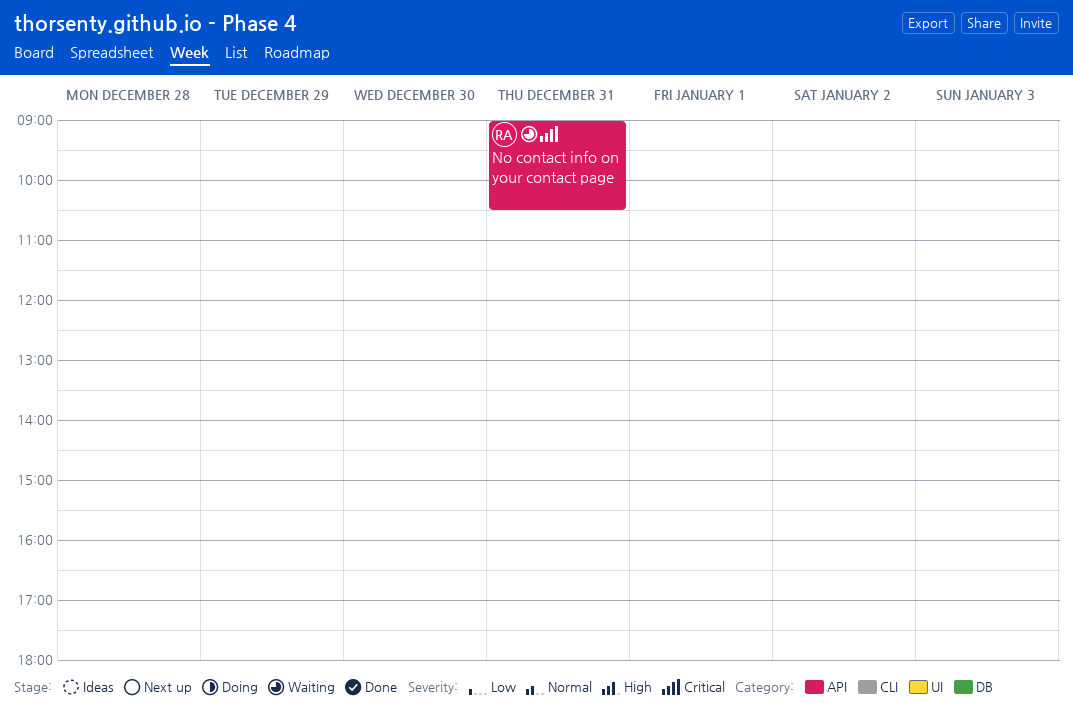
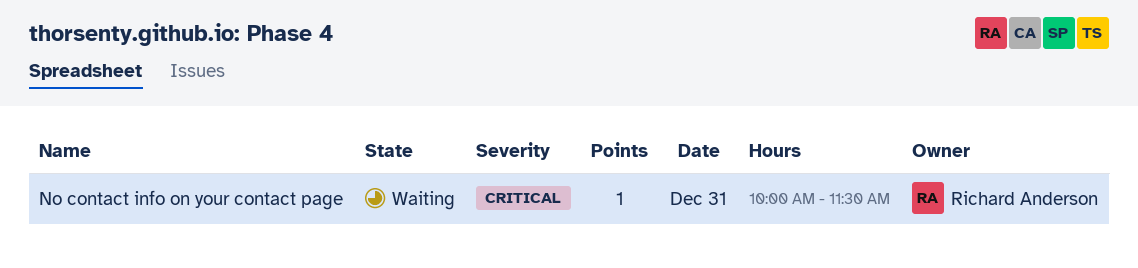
No contact info on your contact page, begins: 09:00 -> 10:00
No contact info on your contact page, ends: 10:30 -> 11:30

